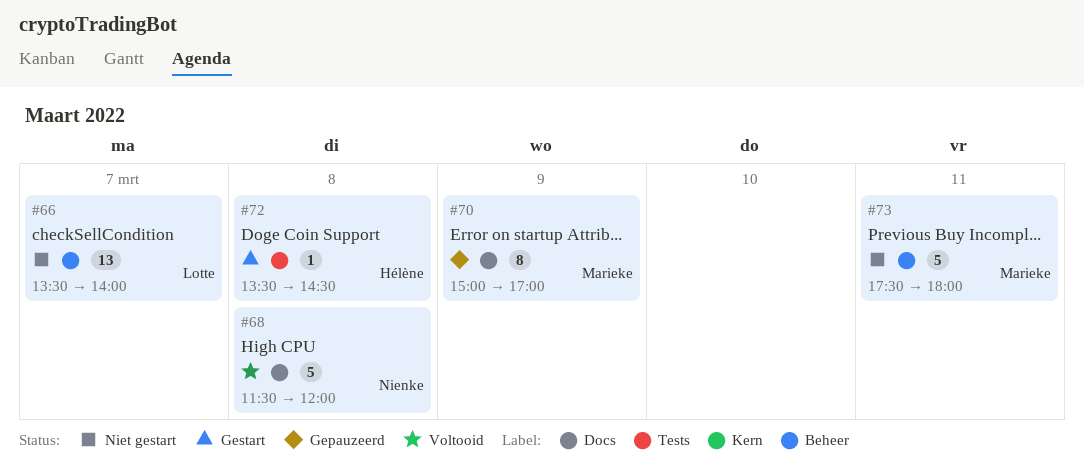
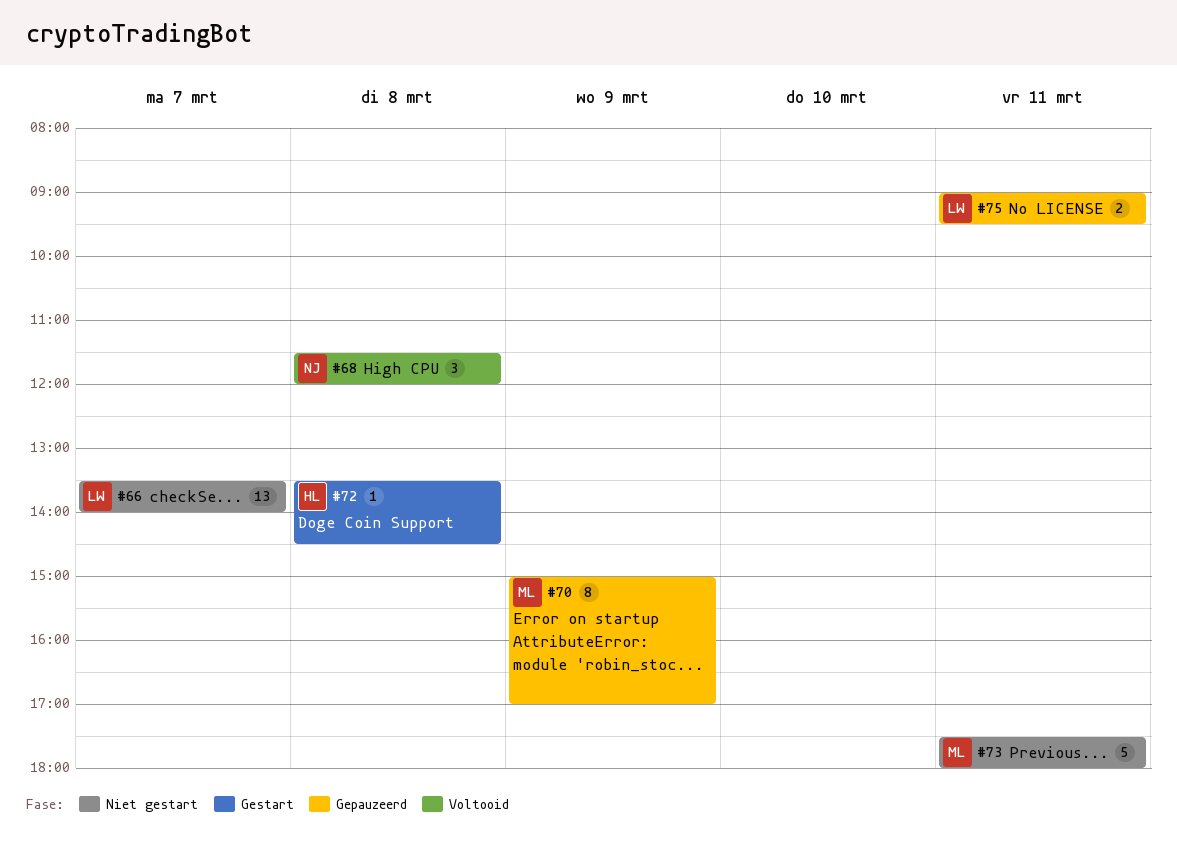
#68, estimate: 5 -> 3
#75: none -> present

